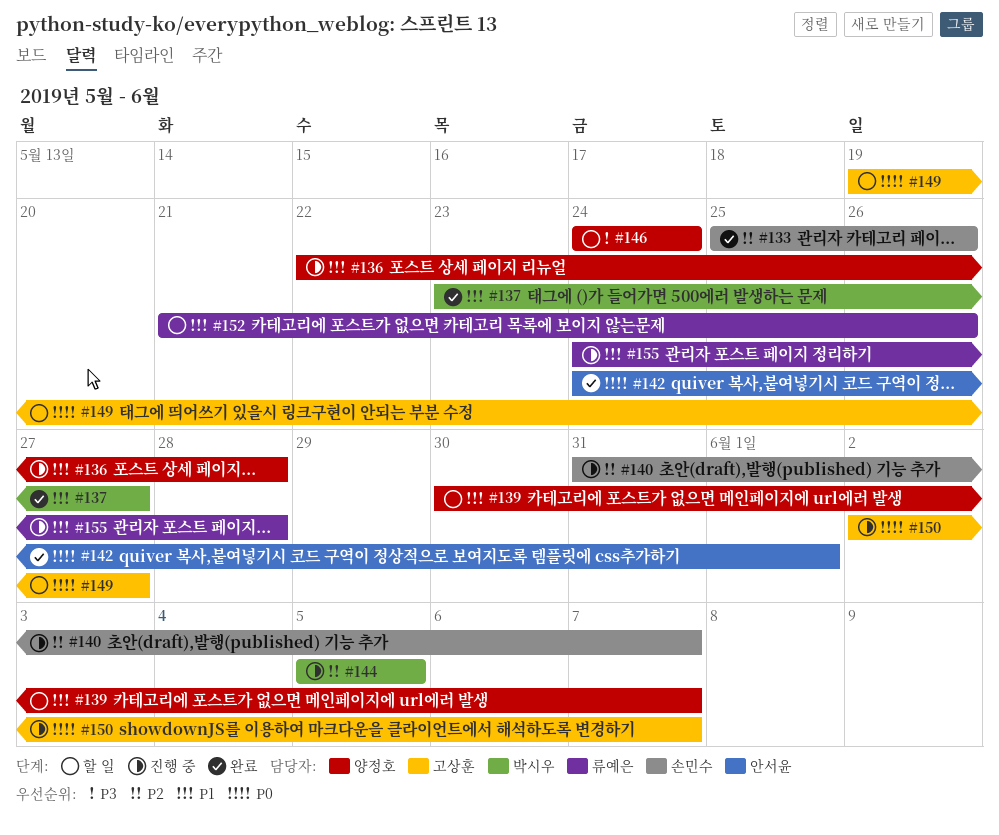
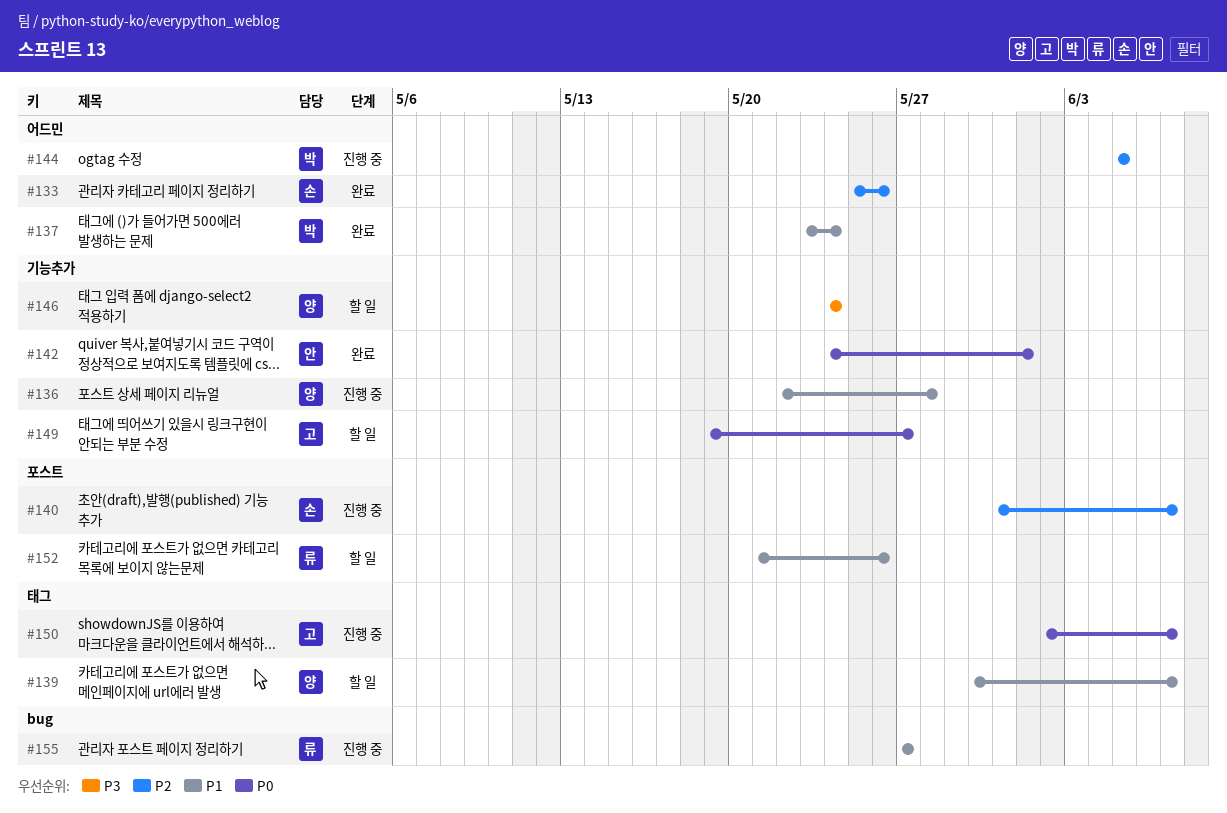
#137, due: May 27 -> May 24
#155, start: May 24 -> May 27
#155, due: May 28 -> May 27

